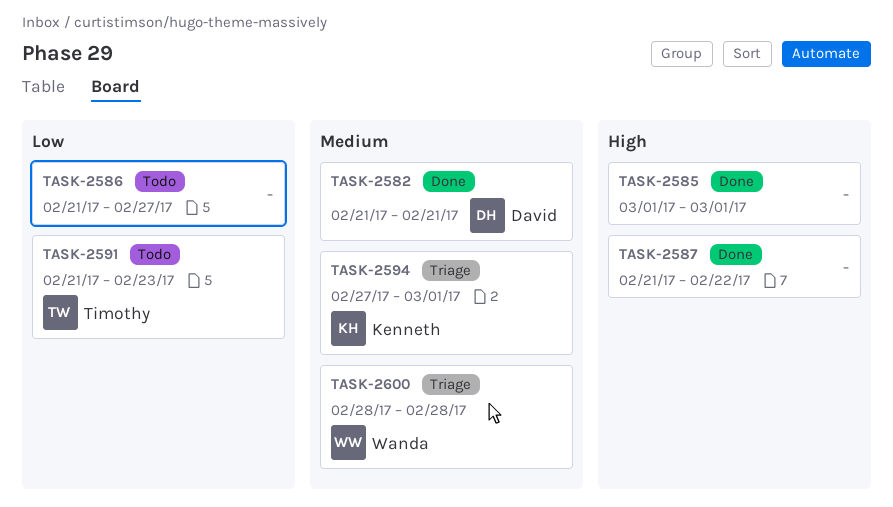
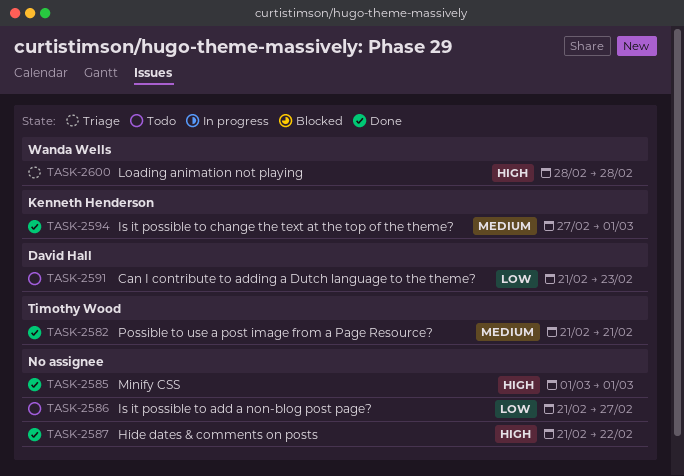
TASK-2582, owner: David Hall -> Timothy Wood
TASK-2591, owner: Timothy Wood -> David Hall
TASK-2594, status: Triage -> Done
TASK-2600, priority: Medium -> High

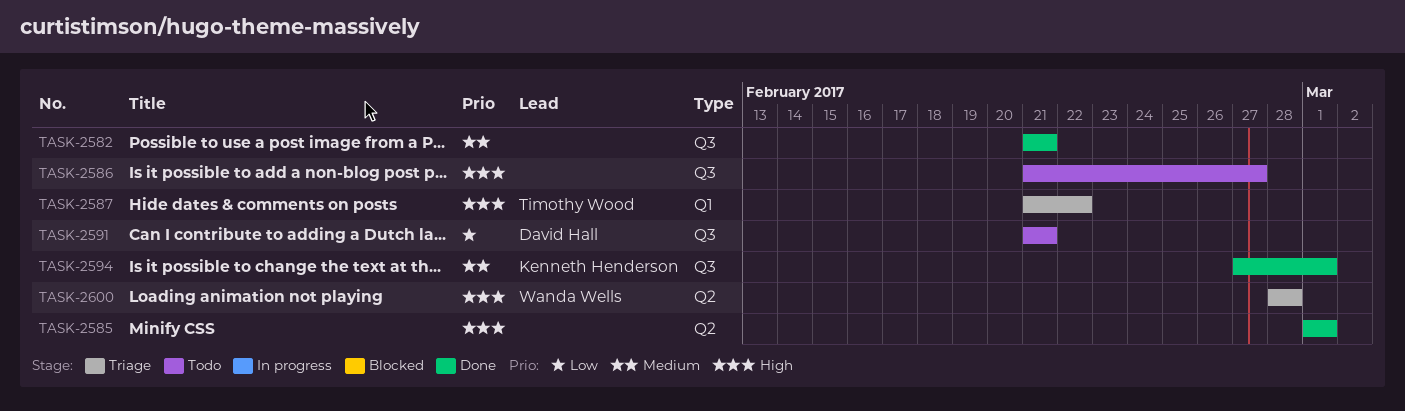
TASK-2582, owner: Timothy Wood -> none
TASK-2586, priority: Low -> High
TASK-2587, status: Done -> Triage
TASK-2587, owner: none -> Timothy Wood
TASK-2591, due: Feb 23 -> Feb 21

